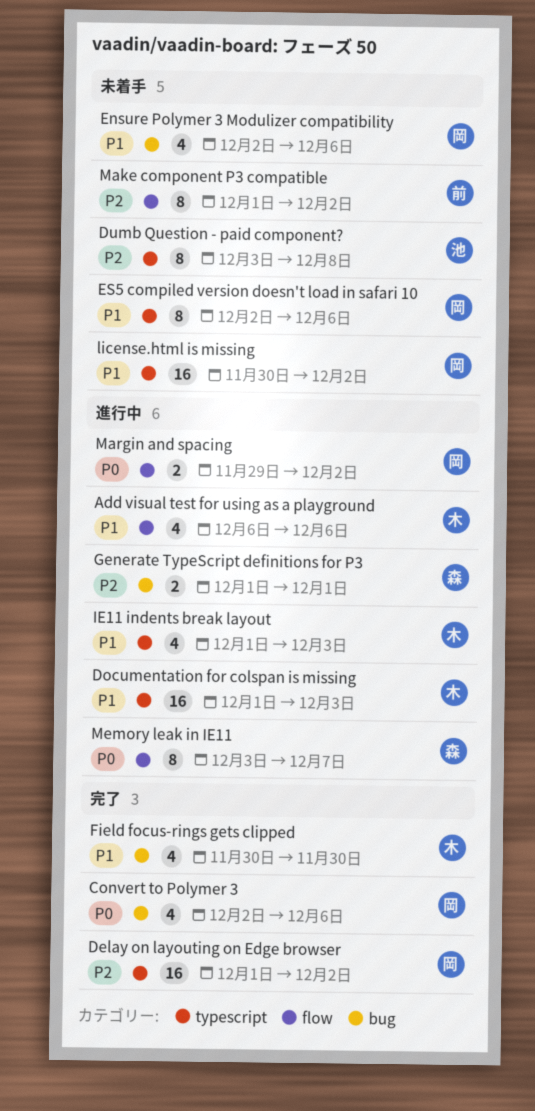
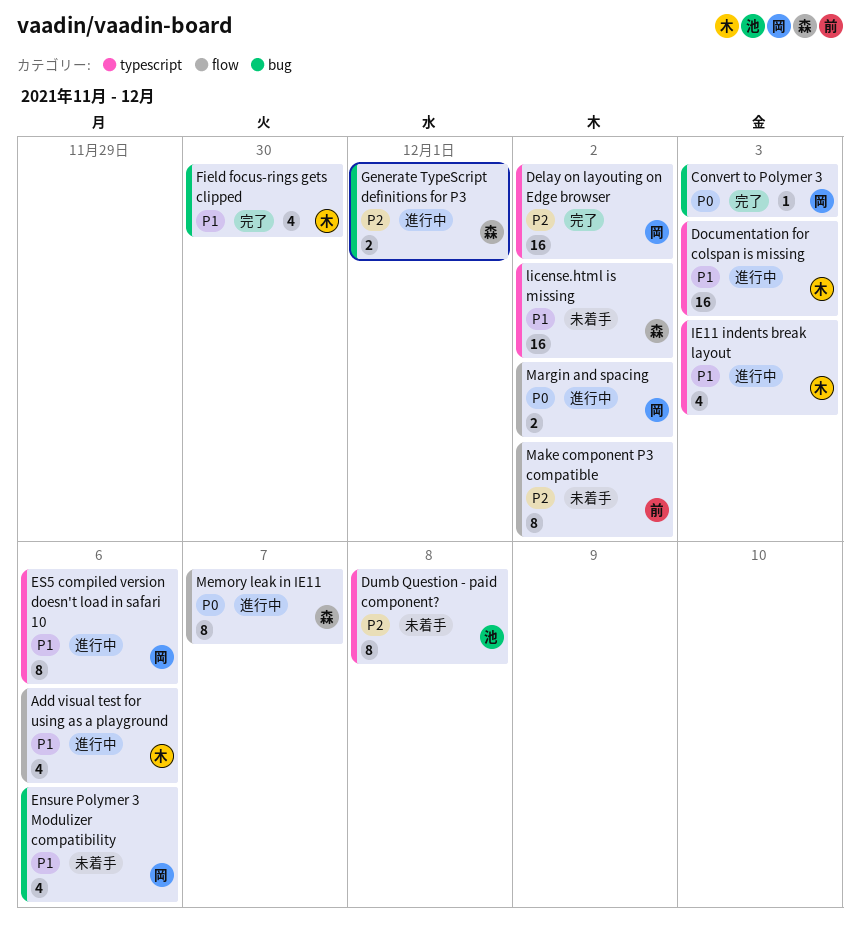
Convert to Polymer 3, estimate: 4 -> 1
Convert to Polymer 3, due: Dec 6 -> Dec 3
ES5 compiled version doesn't load in safari 10, status: 未着手 -> 進行中
license.html is missing, owner: 岡 -> 森

